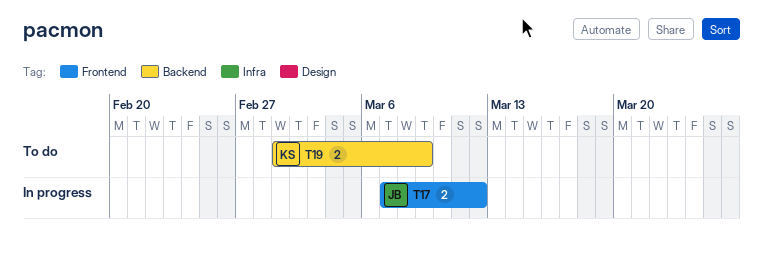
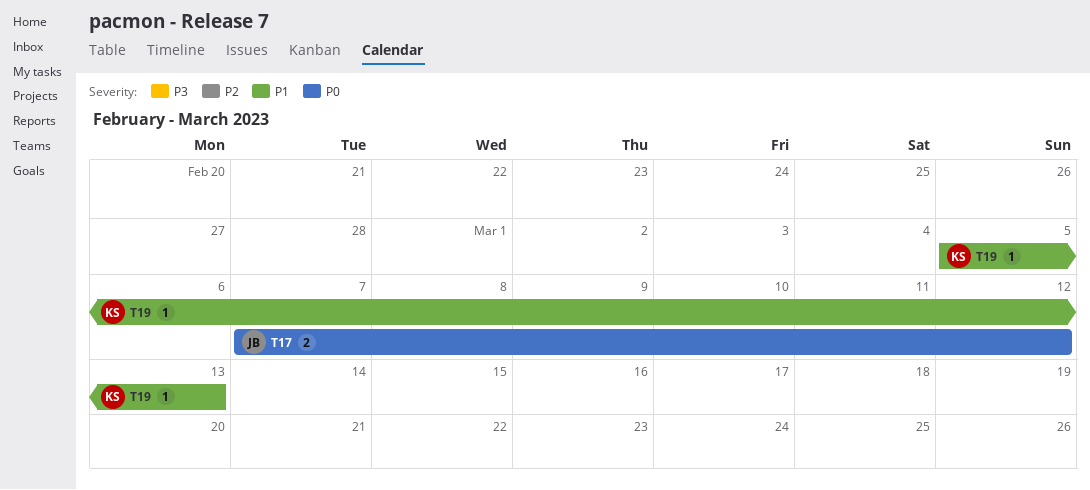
T19, estimate: 2 -> 1
T19, start: Mar 1 -> Mar 5
T19, due: Mar 9 -> Mar 13

